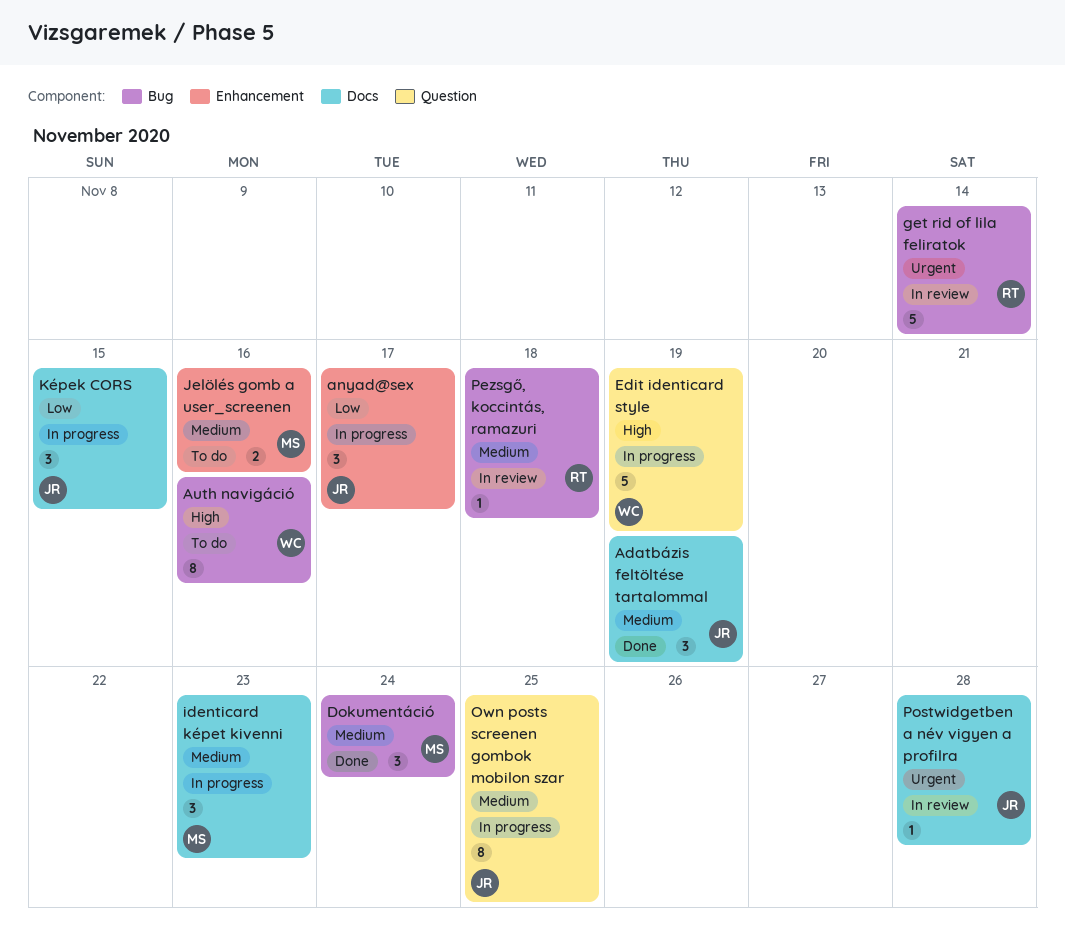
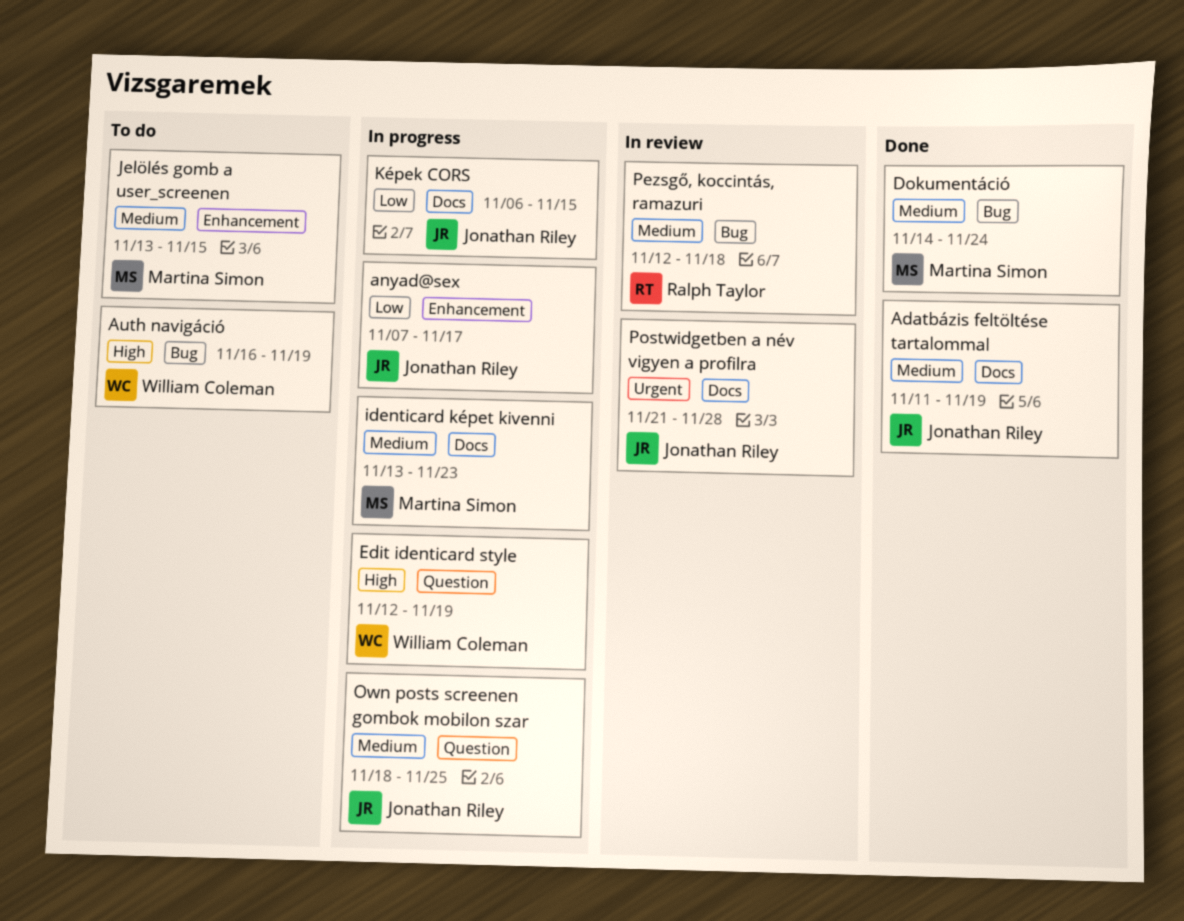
Auth navigáció, due: Nov 16 -> Nov 19
get rid of lila feliratok: present -> none
Jelölés gomb a user_screenen, due: Nov 16 -> Nov 15

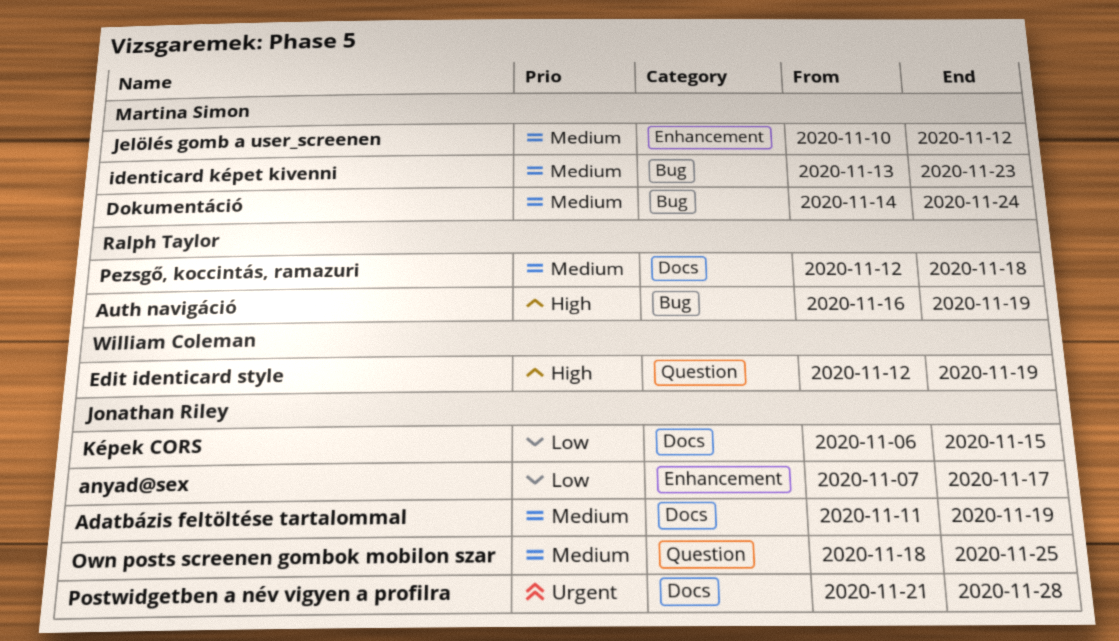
Auth navigáció, owner: William Coleman -> Ralph Taylor
identicard képet kivenni, label: Docs -> Bug
Jelölés gomb a user_screenen, start: Nov 13 -> Nov 10
Jelölés gomb a user_screenen, due: Nov 15 -> Nov 12
Pezsgő, koccintás, ramazuri, label: Bug -> Docs

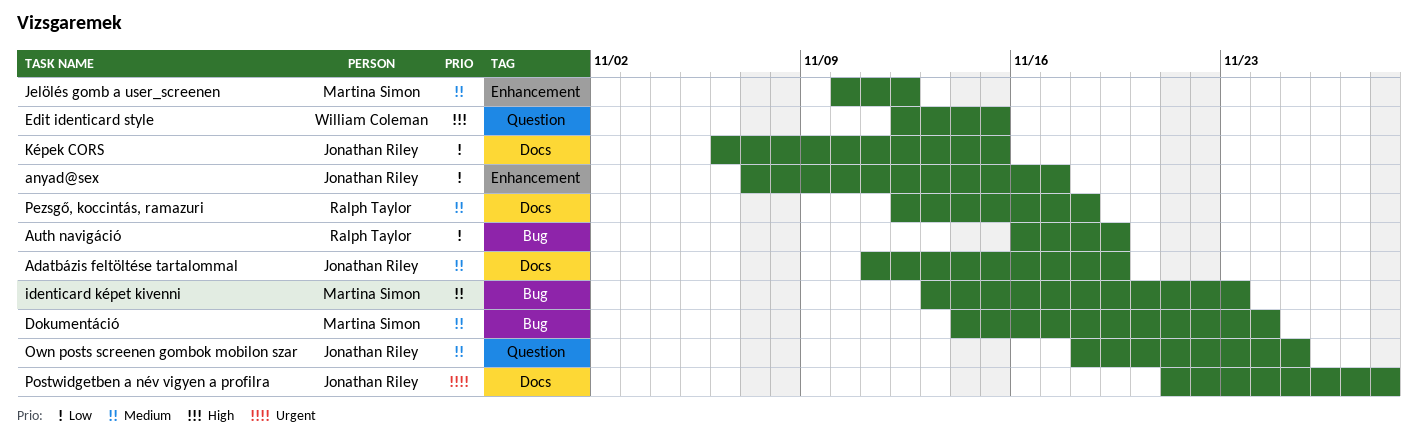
Auth navigáció, priority: High -> Low
Edit identicard style, due: Nov 19 -> Nov 15

